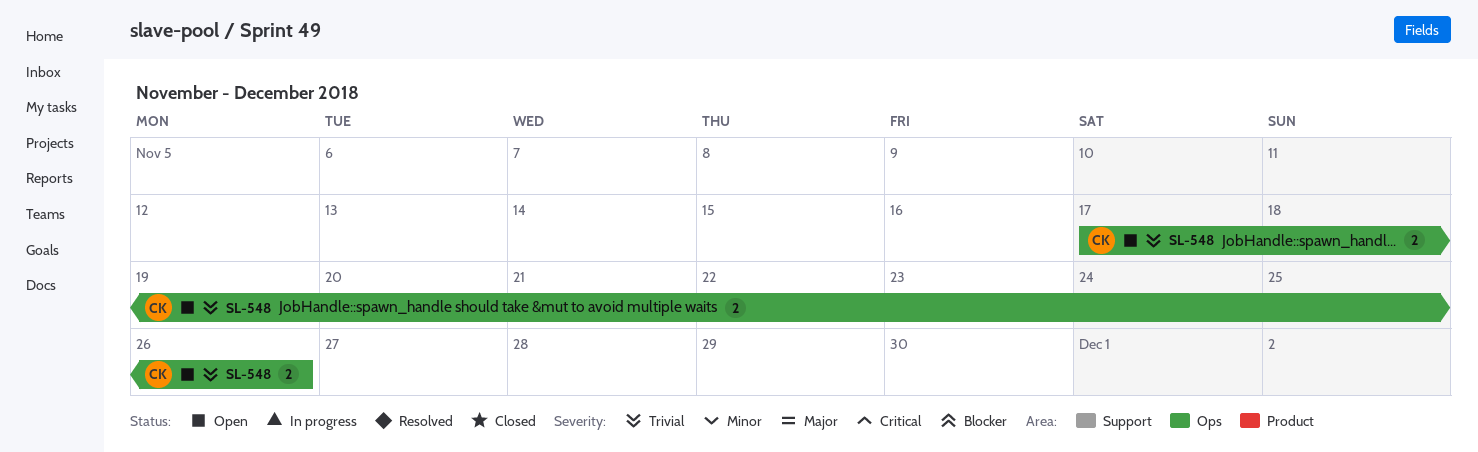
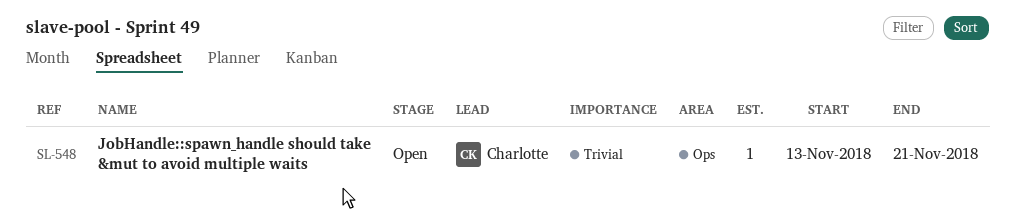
SL-548, estimate: 2 -> 1
SL-548, start: Nov 17 -> Nov 13
SL-548, due: Nov 26 -> Nov 21

